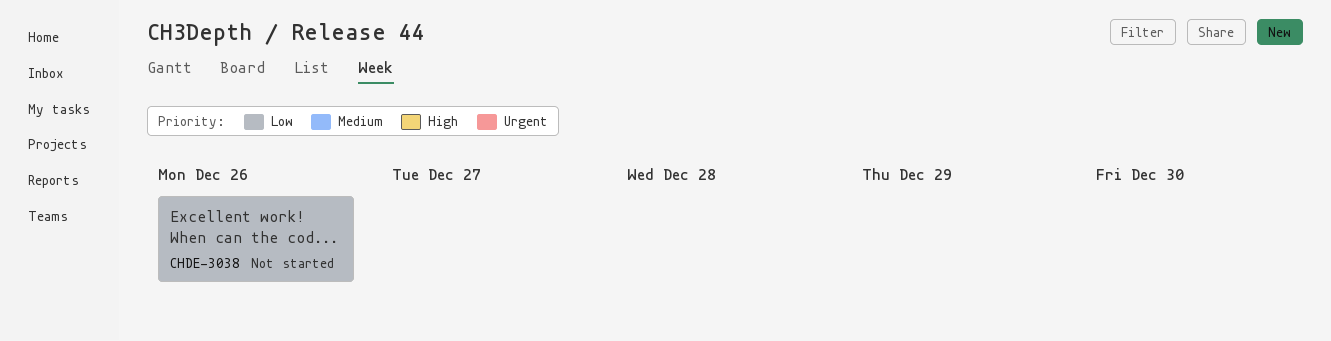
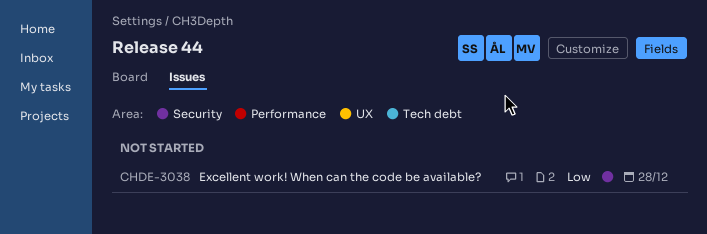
CHDE-3038, due: Dec 26 -> Dec 28

